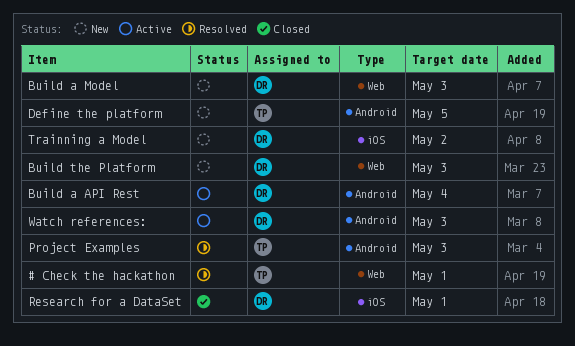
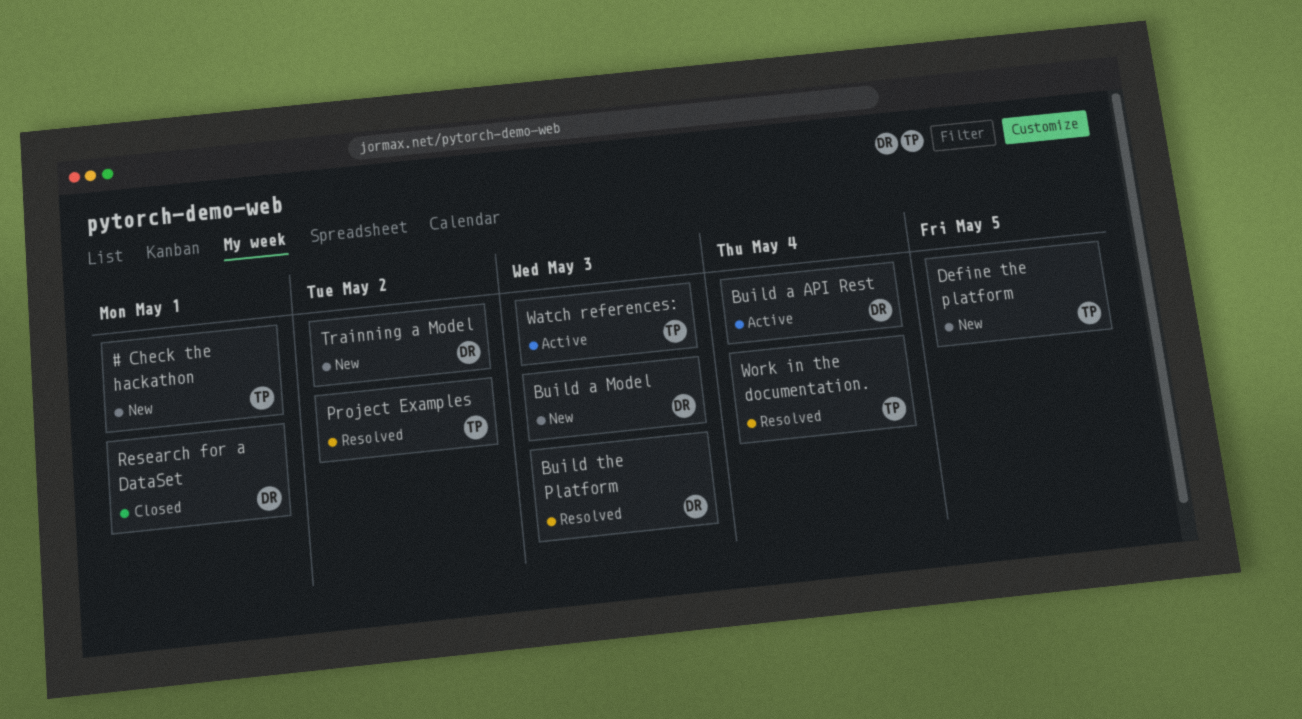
# Check the hackathon, status: Resolved -> New
Build the Platform, status: New -> Resolved
Project Examples, due: May 3 -> May 2
Watch references:, owner: DR -> TP
Work in the documentation.: none -> present

